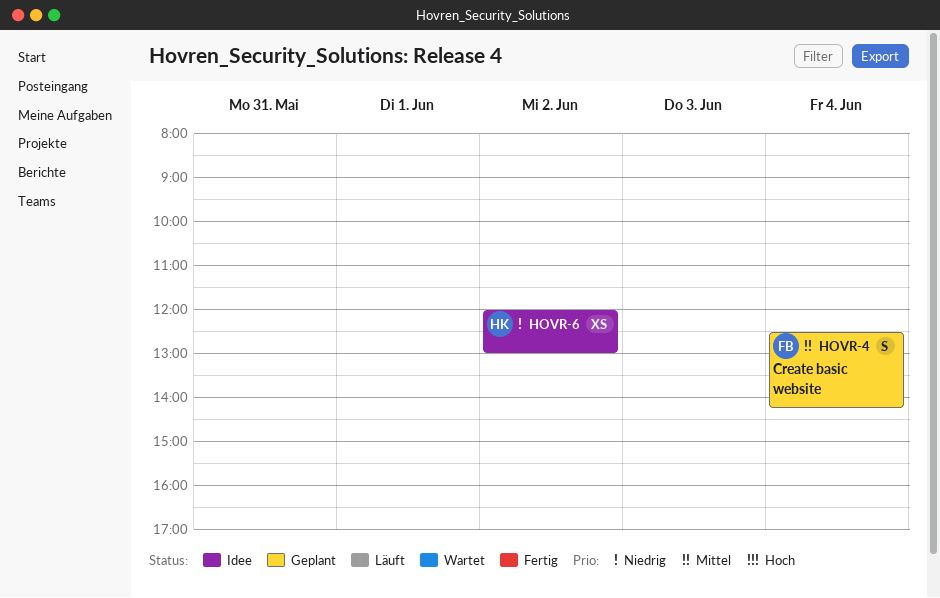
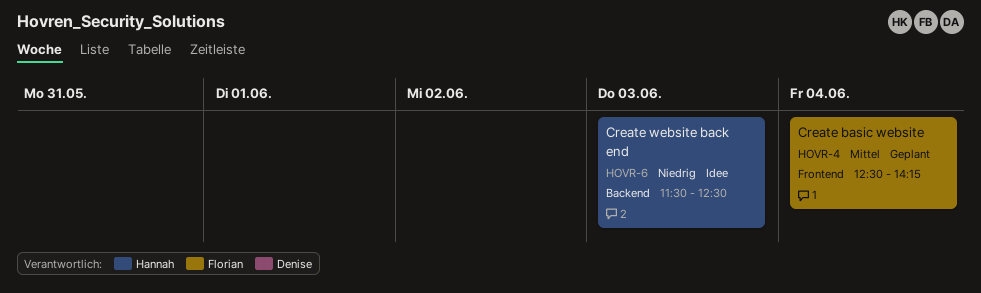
HOVR-6, day: Jun 2 -> Jun 3
HOVR-6, begins: 12:00 -> 11:30
HOVR-6, ends: 13:00 -> 12:30

